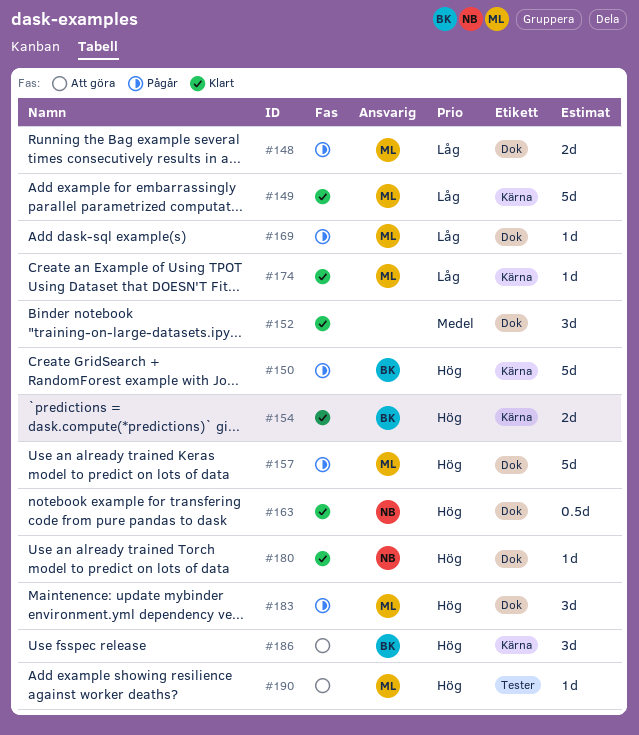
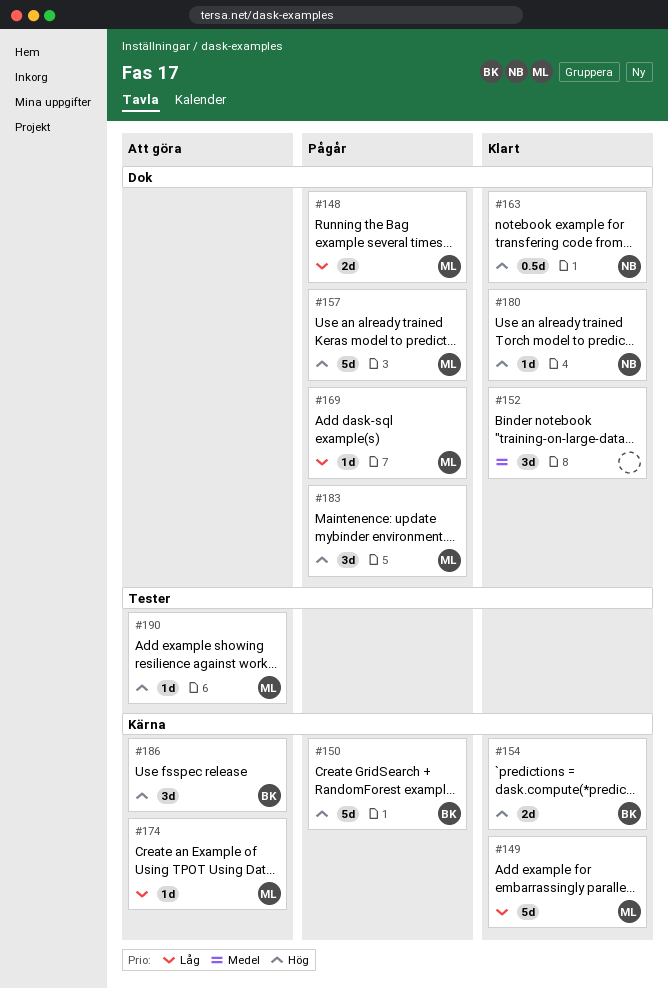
#174, status: Klart -> Att göra

